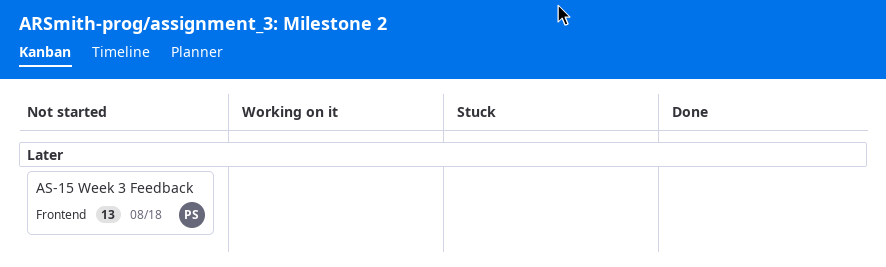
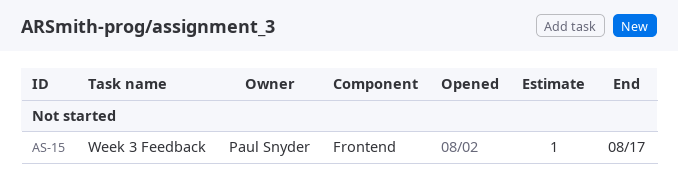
AS-15, estimate: 13 -> 1
AS-15, due: Aug 18 -> Aug 17

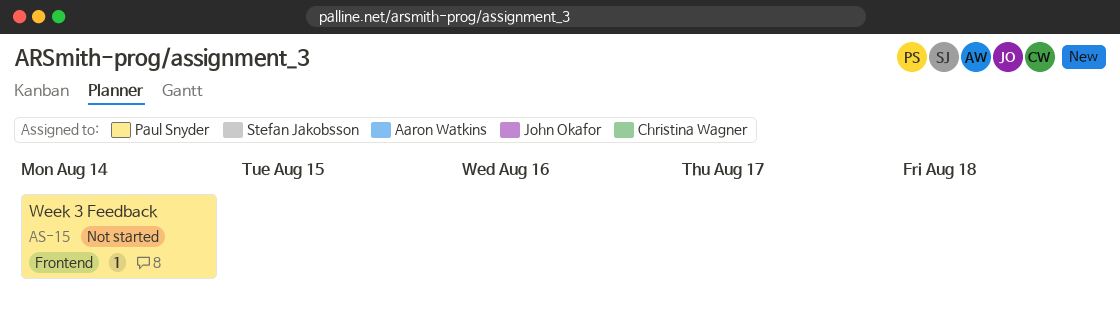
AS-15, due: Aug 17 -> Aug 14

